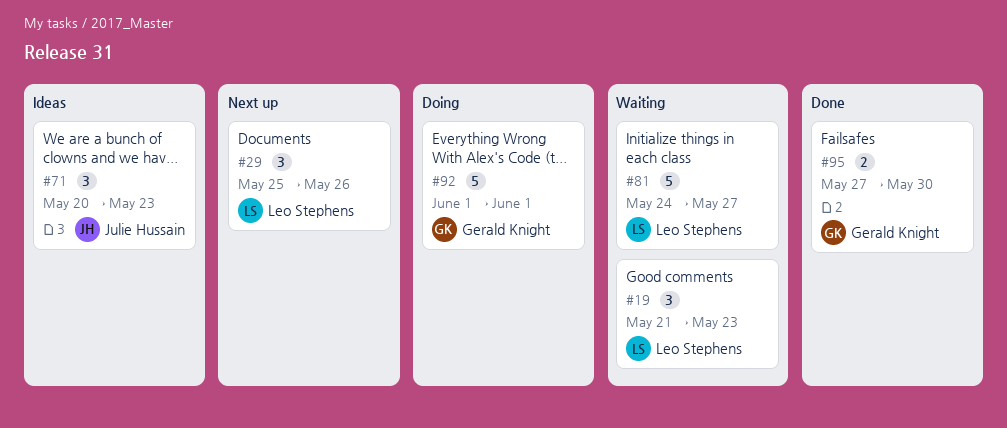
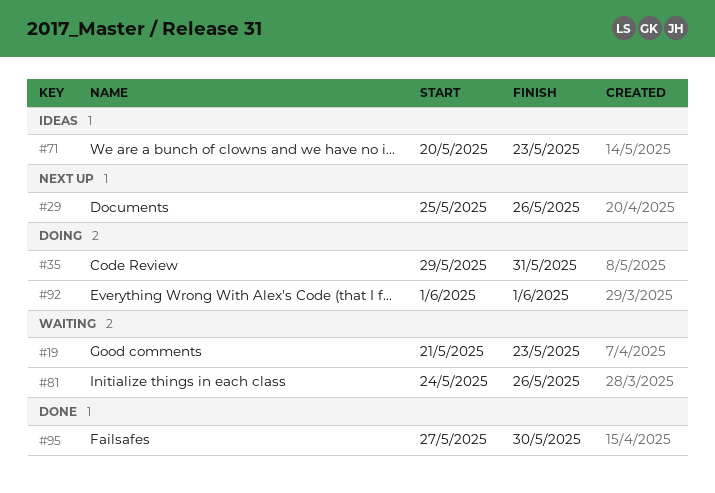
#35: none -> present
#81, due: May 27 -> May 26

